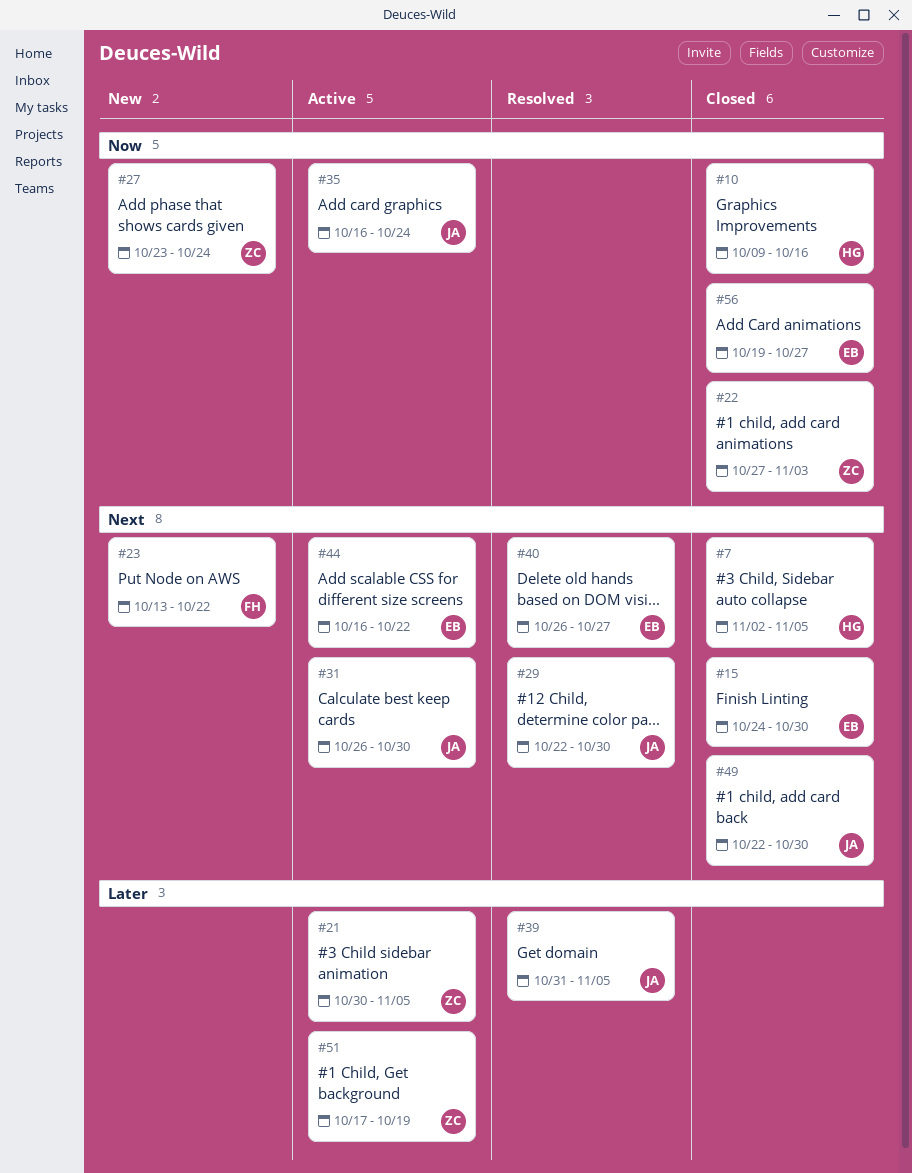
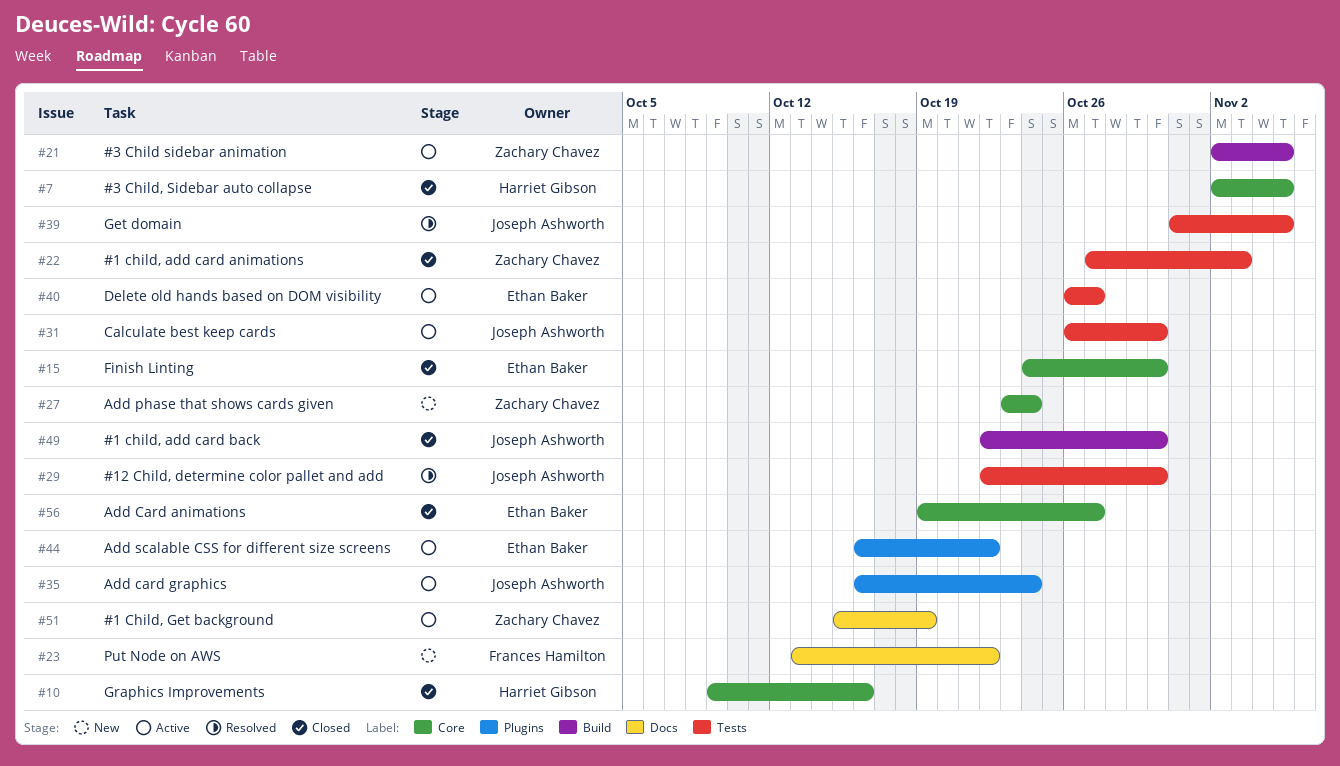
#21, start: Oct 30 -> Nov 2
#40, status: Resolved -> Active
#51, start: Oct 17 -> Oct 15

